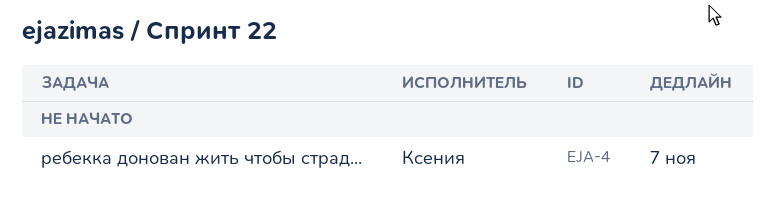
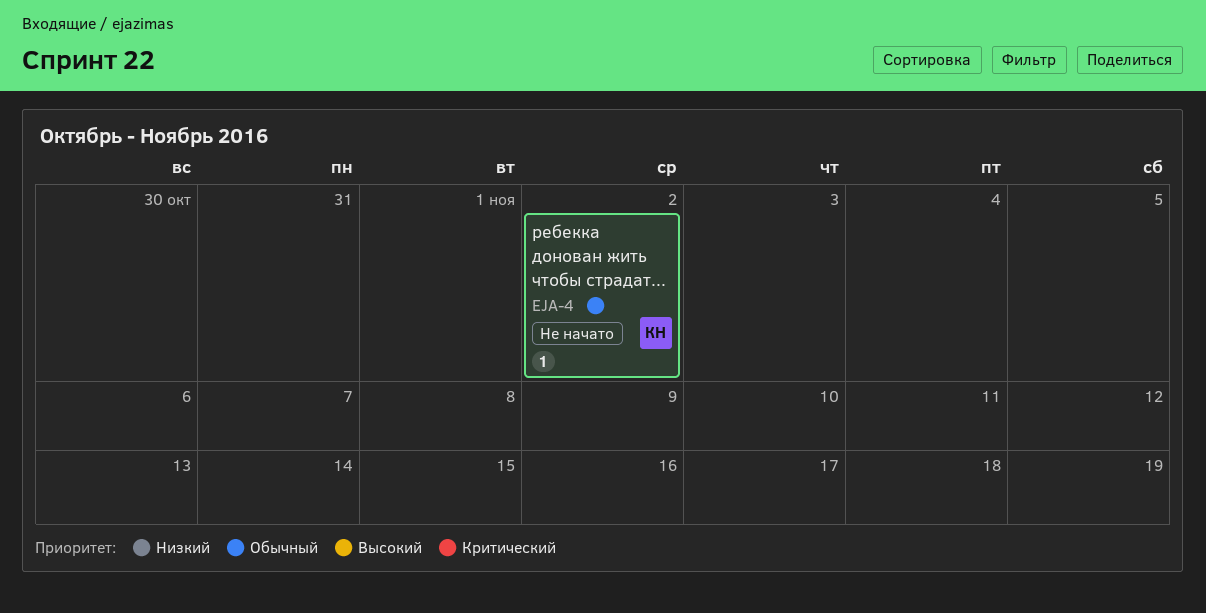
EJA-4, due: Nov 7 -> Nov 2

